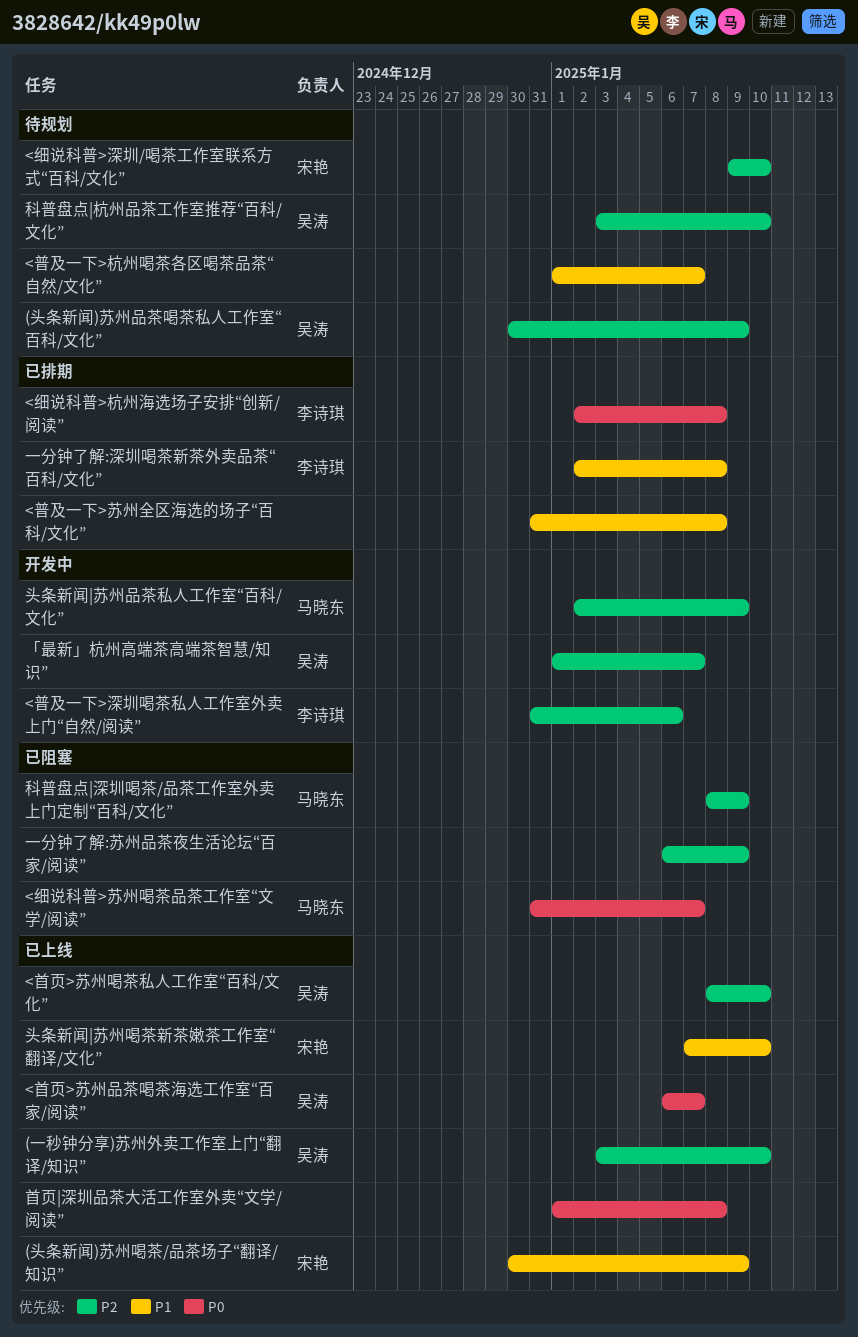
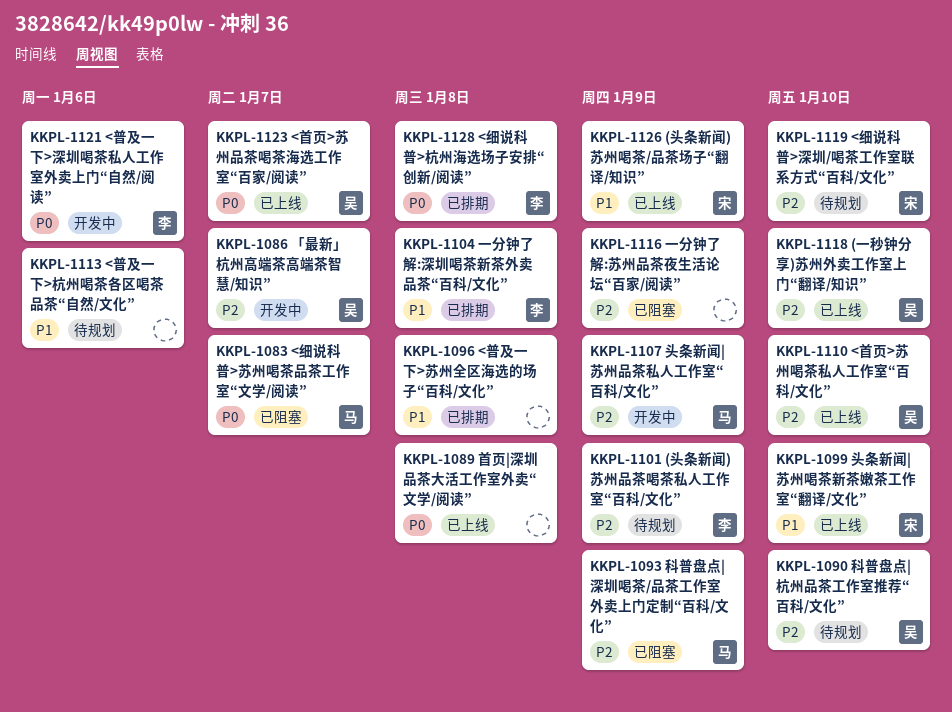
(头条新闻)苏州品茶喝茶私人工作室“百科/文化”, owner: 吴涛 -> 李诗琪
<普及一下>杭州喝茶各区喝茶品茶“自然/文化”, due: Jan 7 -> Jan 6
<普及一下>深圳喝茶私人工作室外卖上门“自然/阅读”, priority: P2 -> P0

